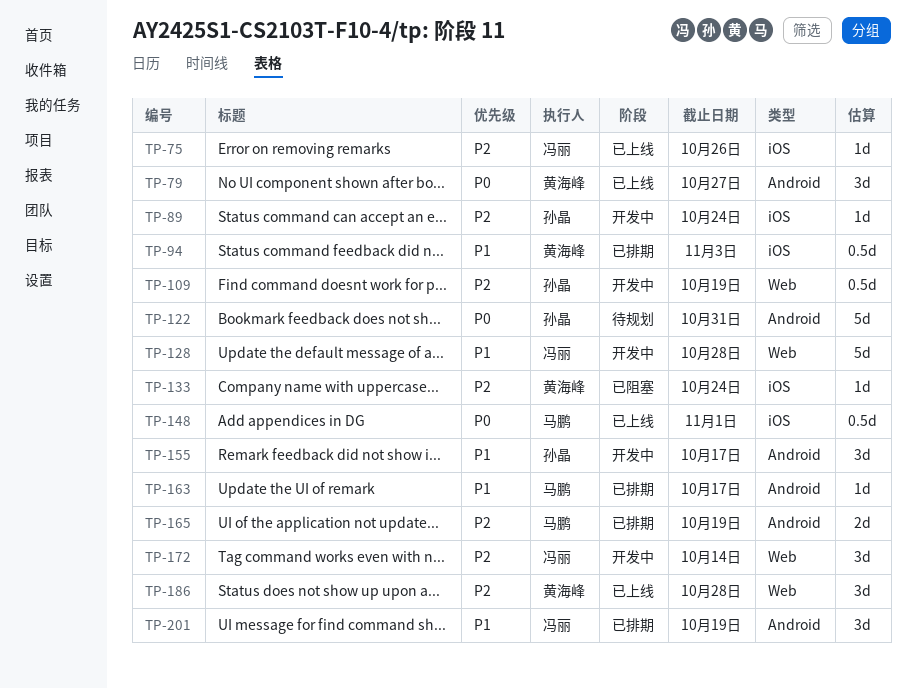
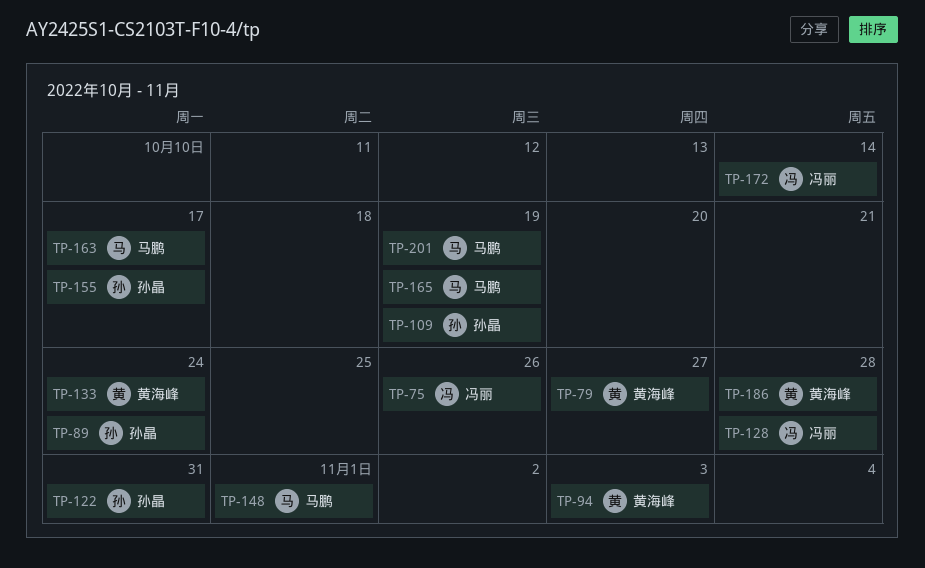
TP-201, owner: 冯丽 -> 马鹏

